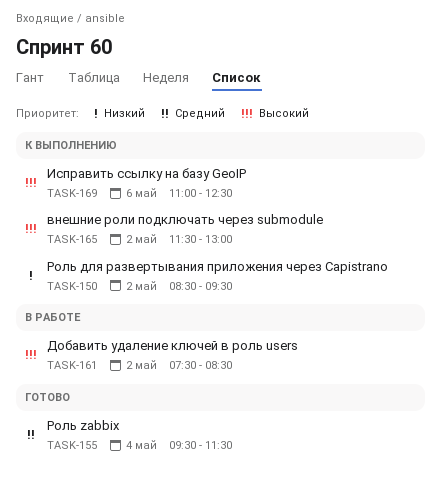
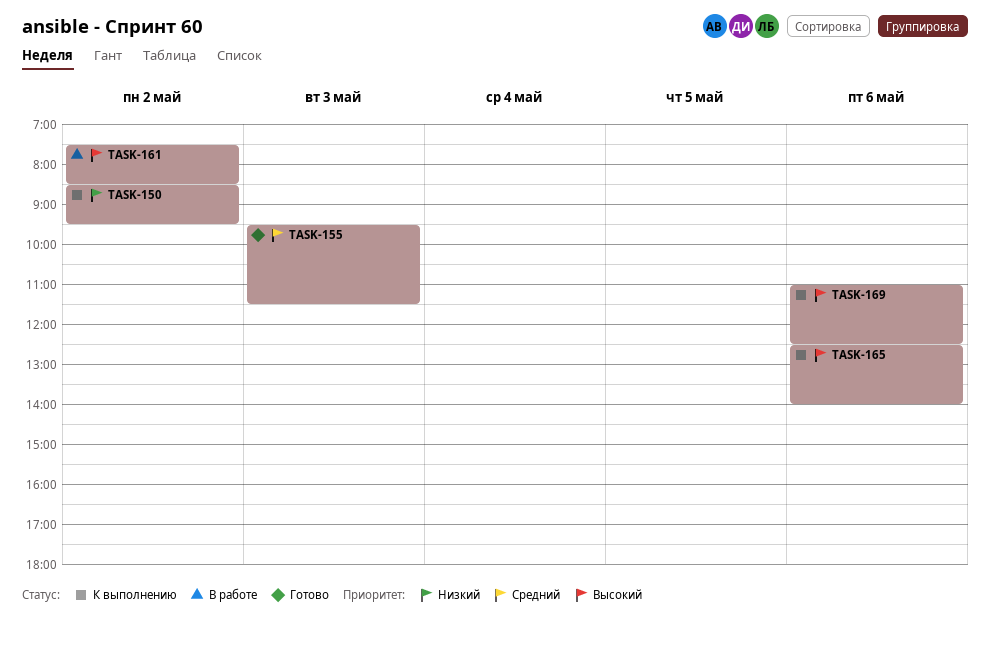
TASK-155, day: May 4 -> May 3
TASK-165, day: May 2 -> May 6
TASK-165, begins: 11:30 -> 12:30
TASK-165, ends: 13:00 -> 14:00

